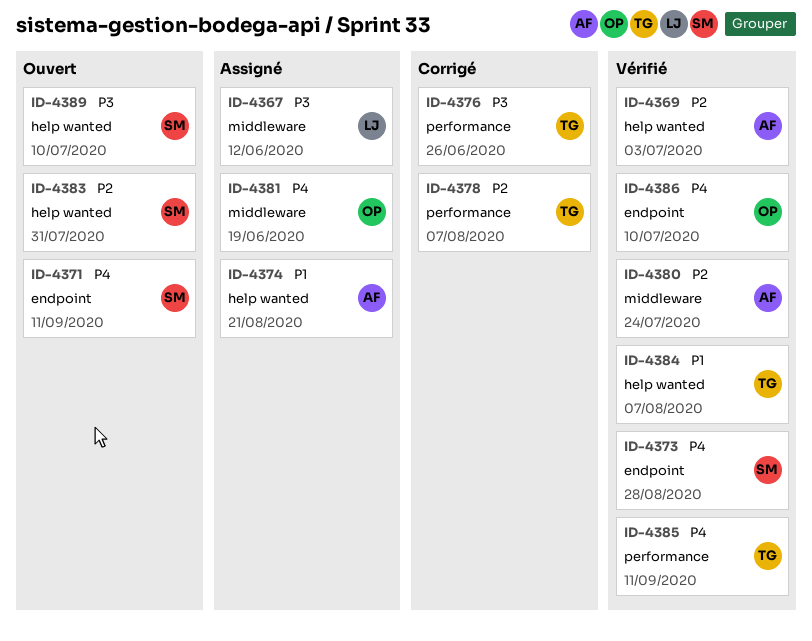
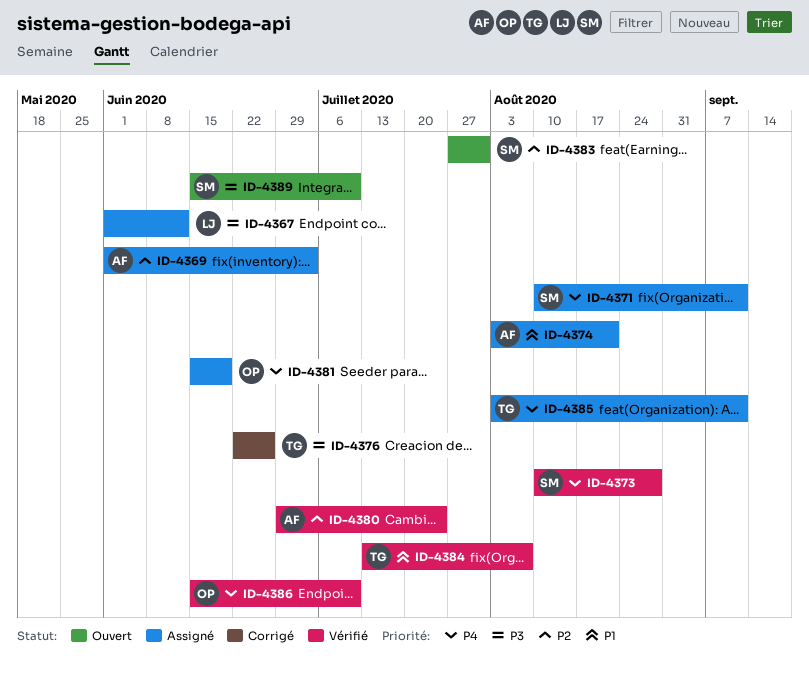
ID-4369, status: Vérifié -> Assigné
ID-4371, status: Ouvert -> Assigné
ID-4378: present -> none
ID-4385, status: Vérifié -> Assigné

